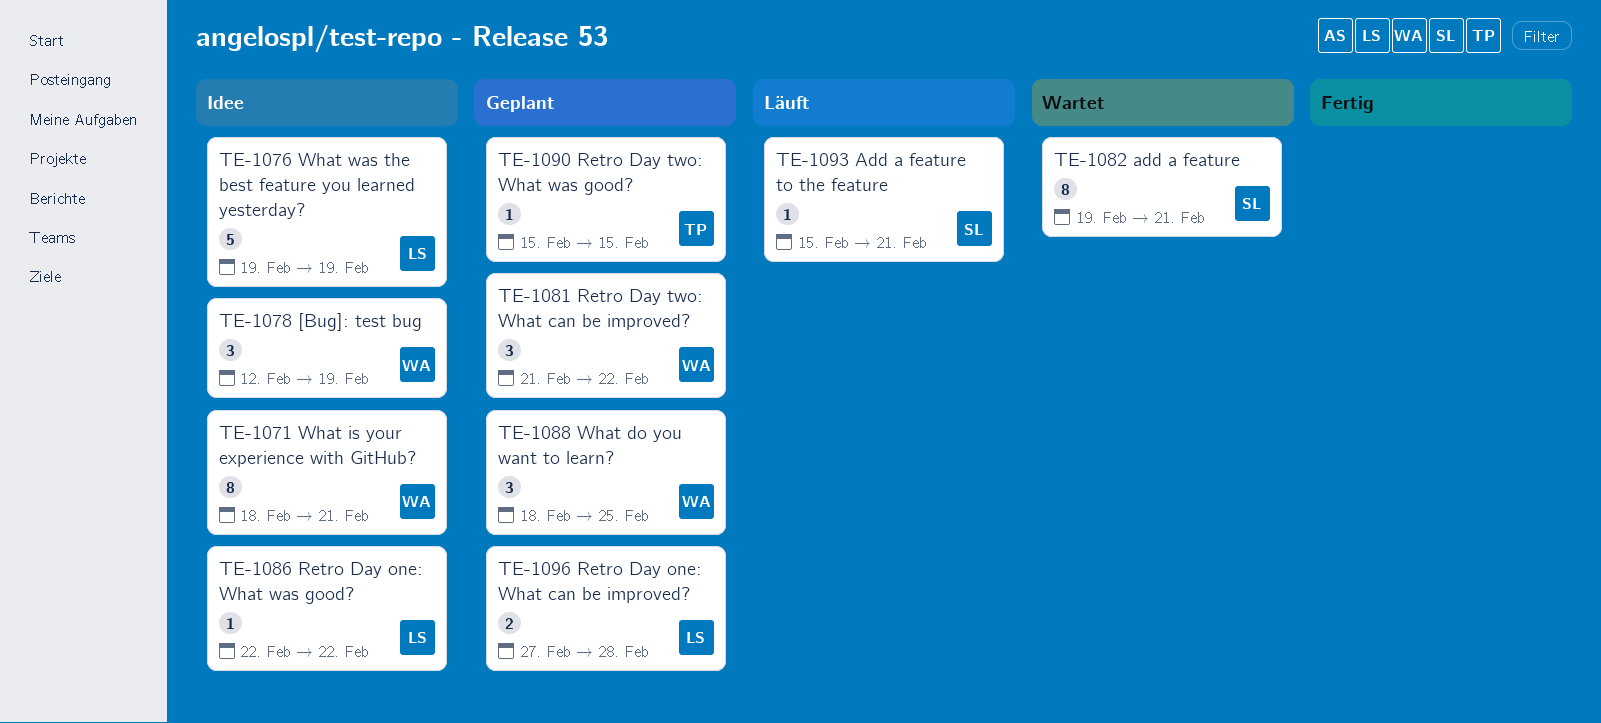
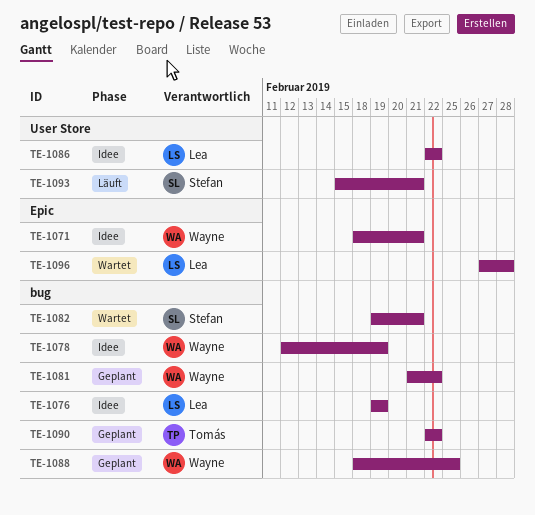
TE-1090, start: Feb 15 -> Feb 22
TE-1090, due: Feb 15 -> Feb 22
TE-1096, status: Geplant -> Wartet

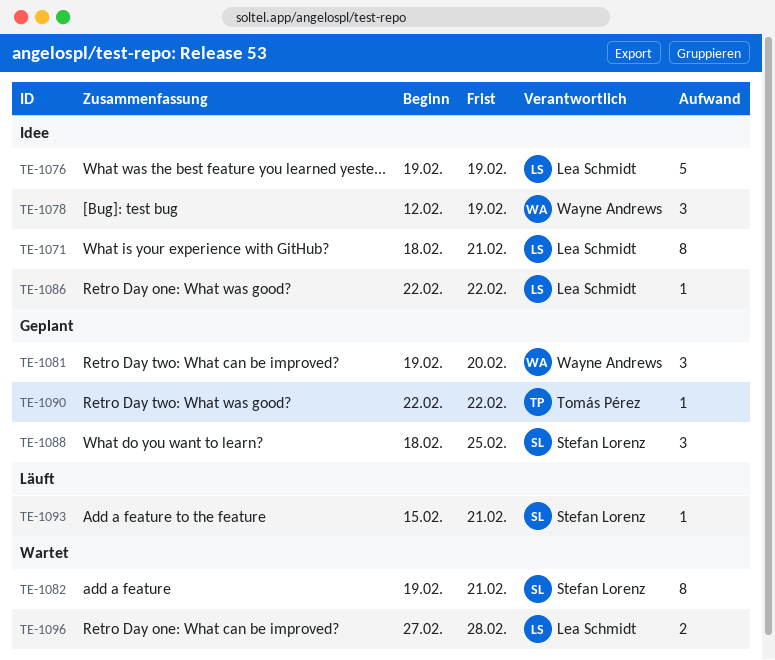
TE-1071, owner: Wayne Andrews -> Lea Schmidt
TE-1081, start: Feb 21 -> Feb 19
TE-1081, due: Feb 22 -> Feb 20
TE-1088, owner: Wayne Andrews -> Stefan Lorenz

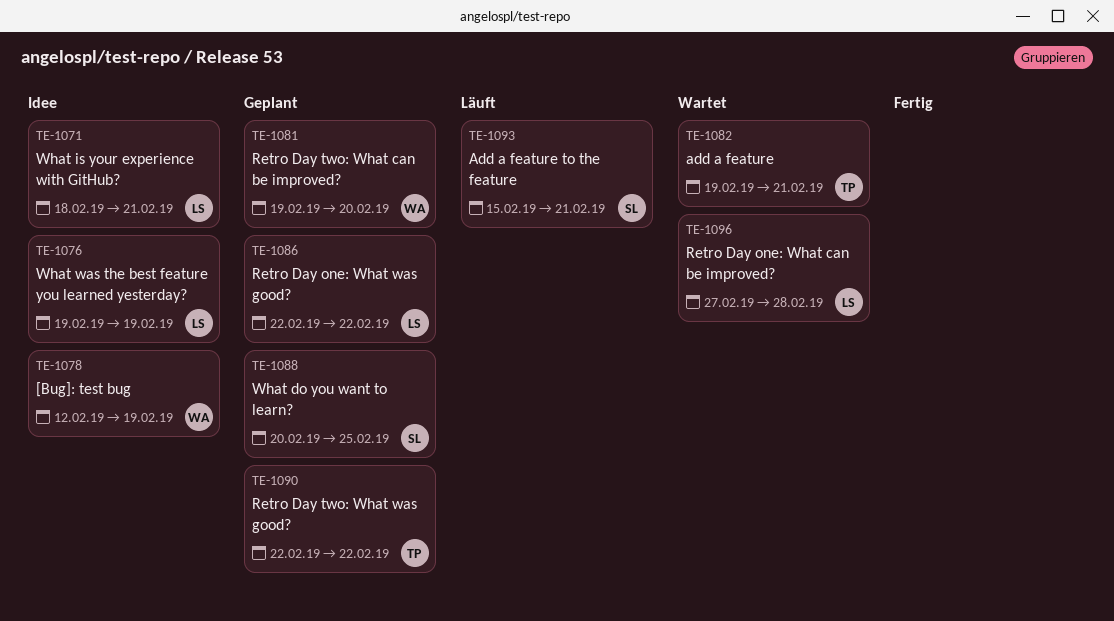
TE-1082, owner: Stefan Lorenz -> Tomás Pérez
TE-1086, status: Idee -> Geplant
TE-1088, start: Feb 18 -> Feb 20

